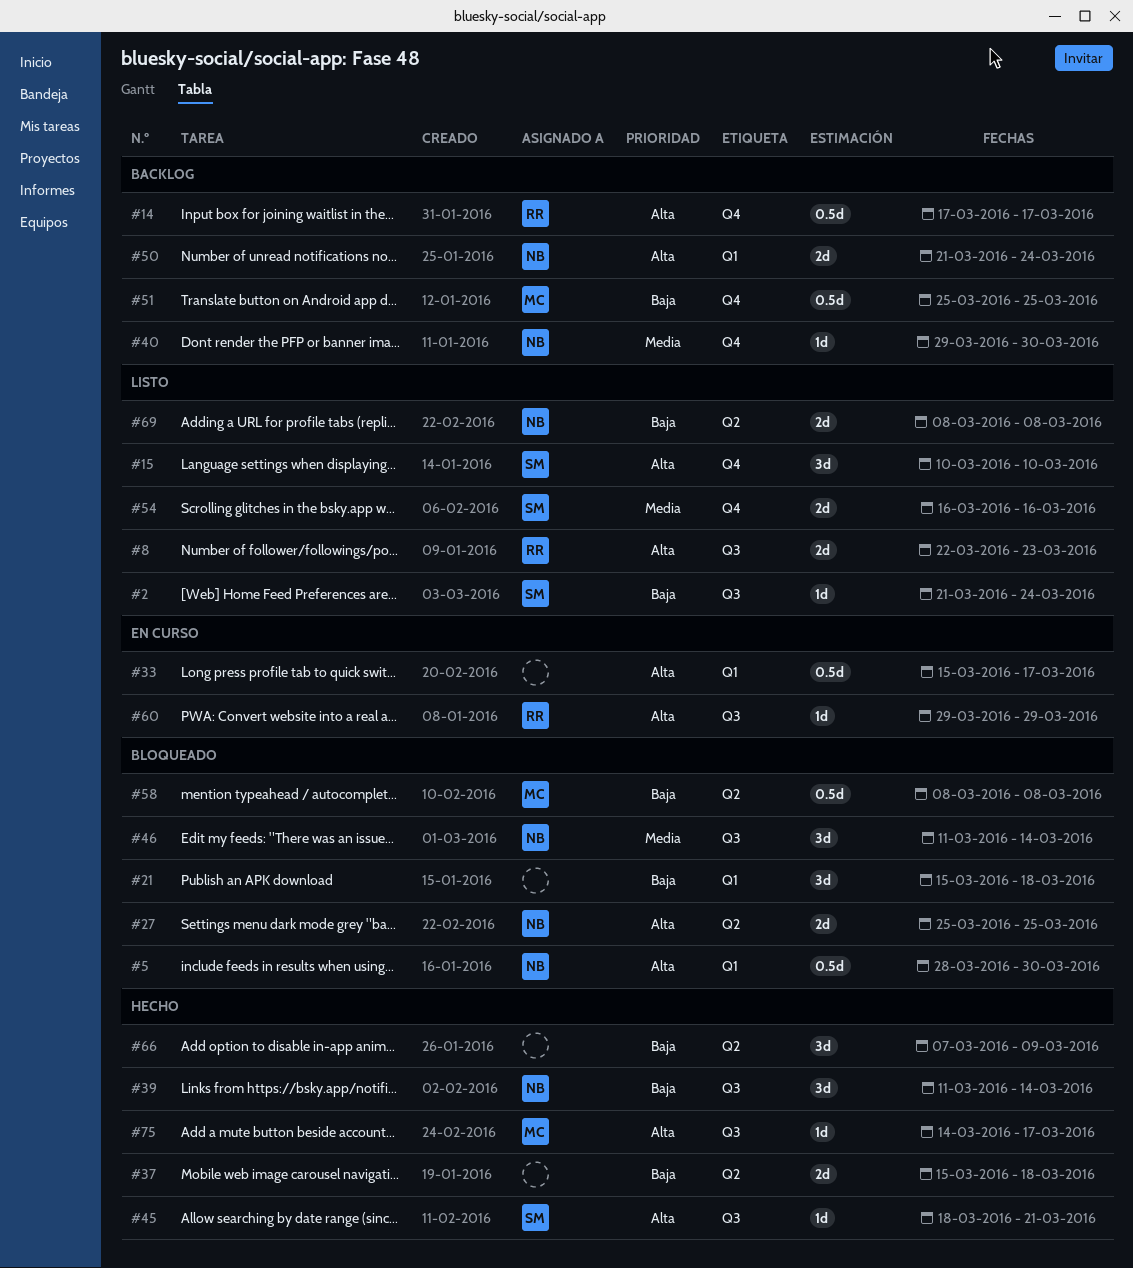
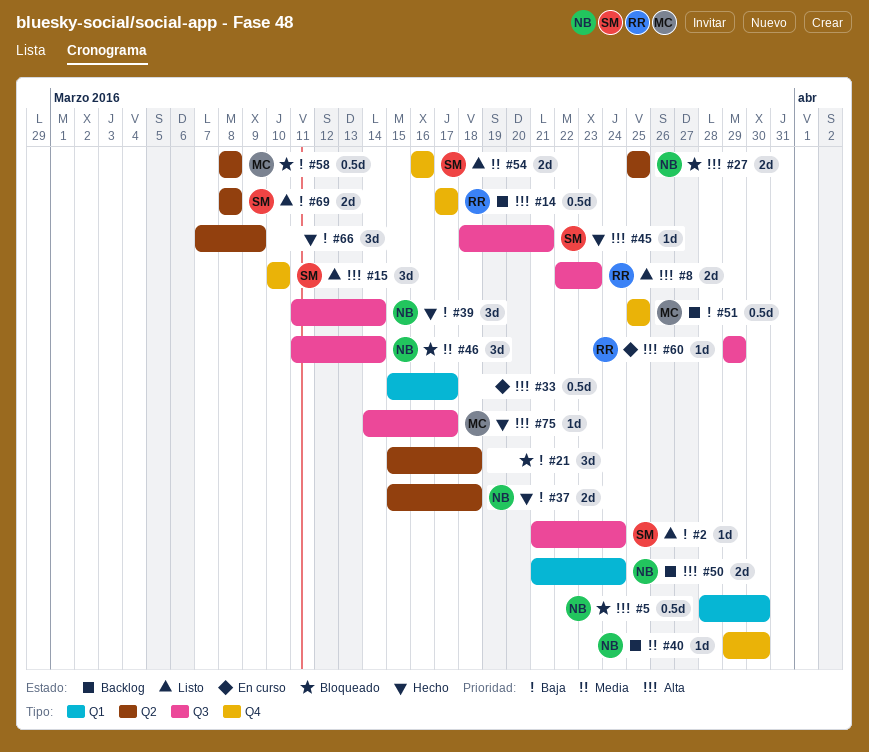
#21, label: Q1 -> Q2
#37, owner: none -> NB
#69, owner: NB -> SM

